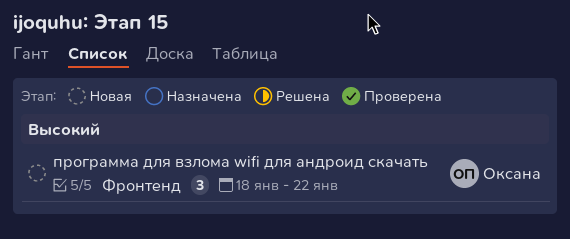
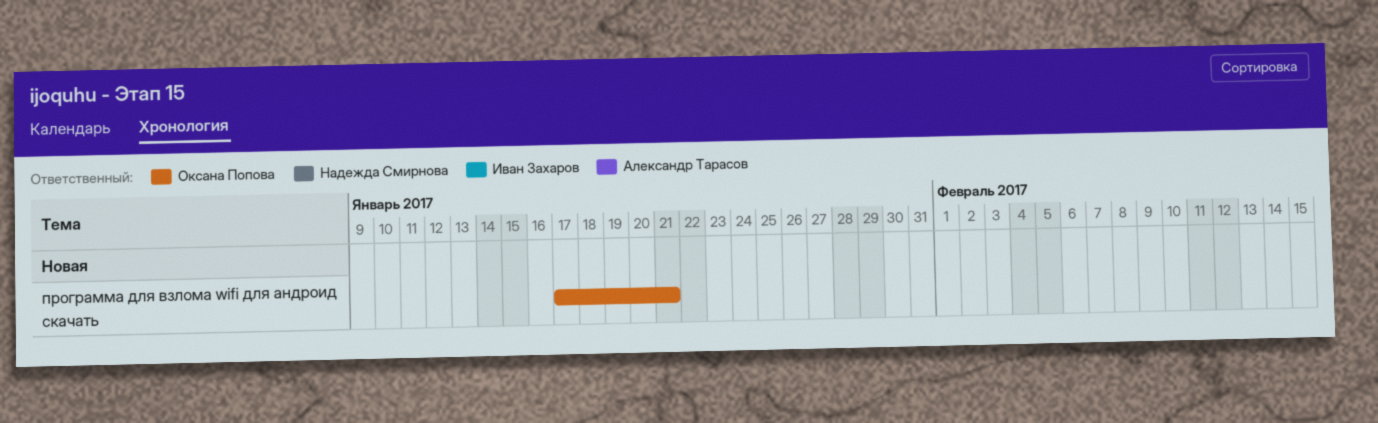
программа для взлома wifi для андроид скачать, start: Jan 18 -> Jan 17
программа для взлома wifi для андроид скачать, due: Jan 22 -> Jan 21

